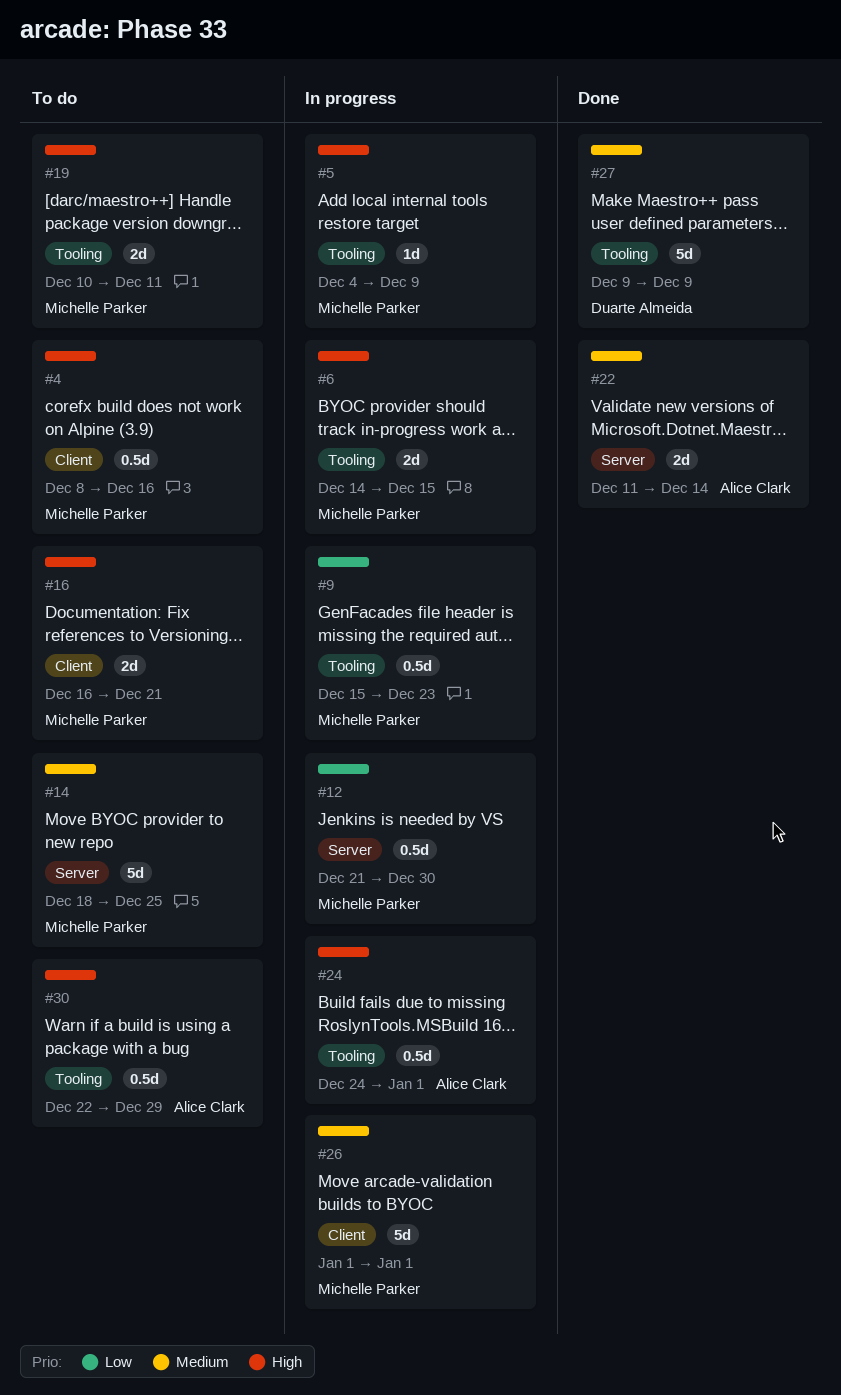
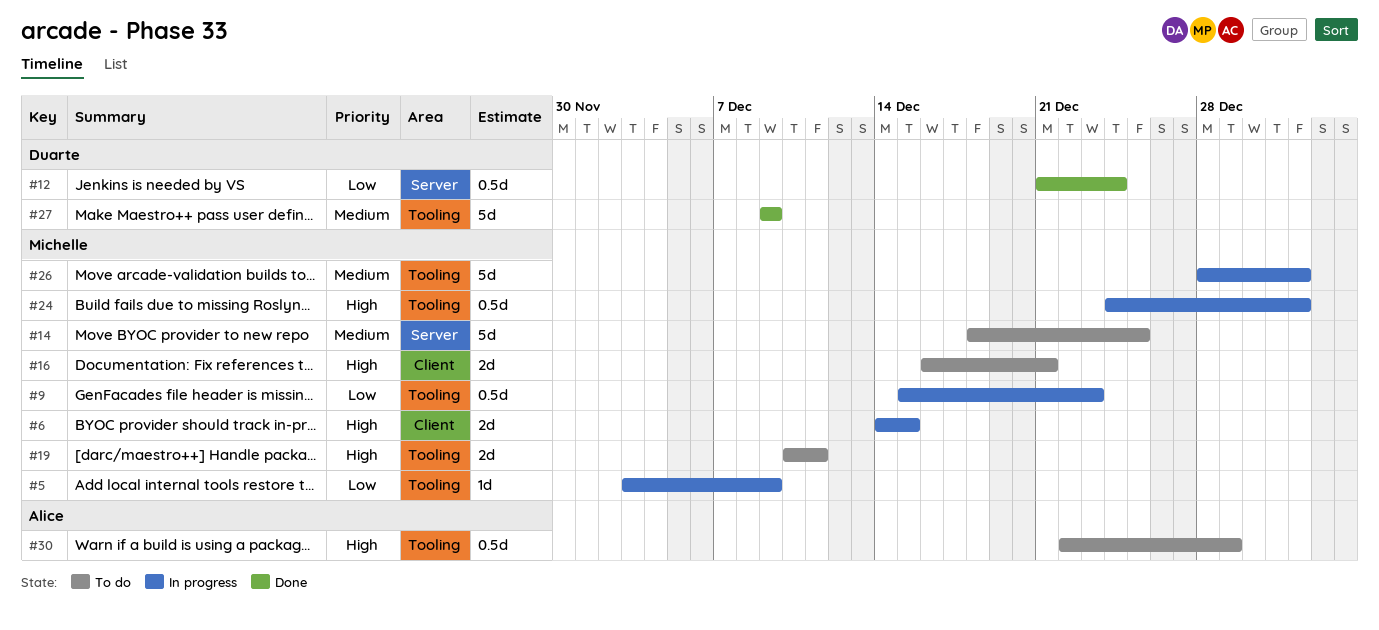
#4: present -> none
#5, priority: High -> Low
#5, start: Dec 4 -> Dec 3
#6, label: Tooling -> Client
#12, status: In progress -> Done
#12, owner: Michelle Parker -> Duarte Almeida
#12, due: Dec 30 -> Dec 24
#22: present -> none
#24, owner: Alice Clark -> Michelle Parker
#26, label: Client -> Tooling
#26, start: Jan 1 -> Dec 28

